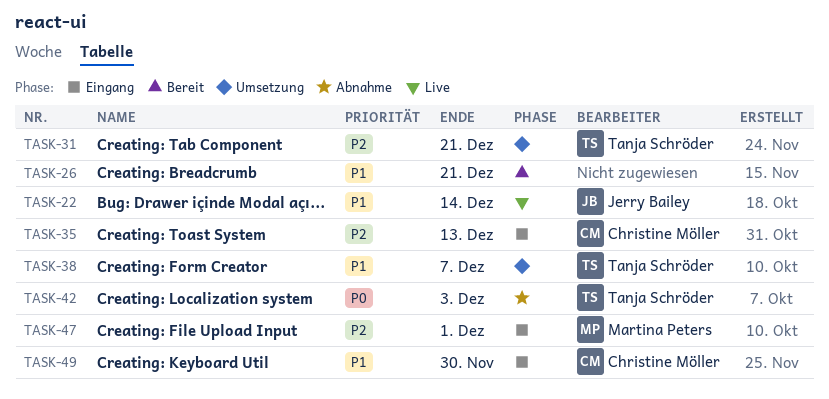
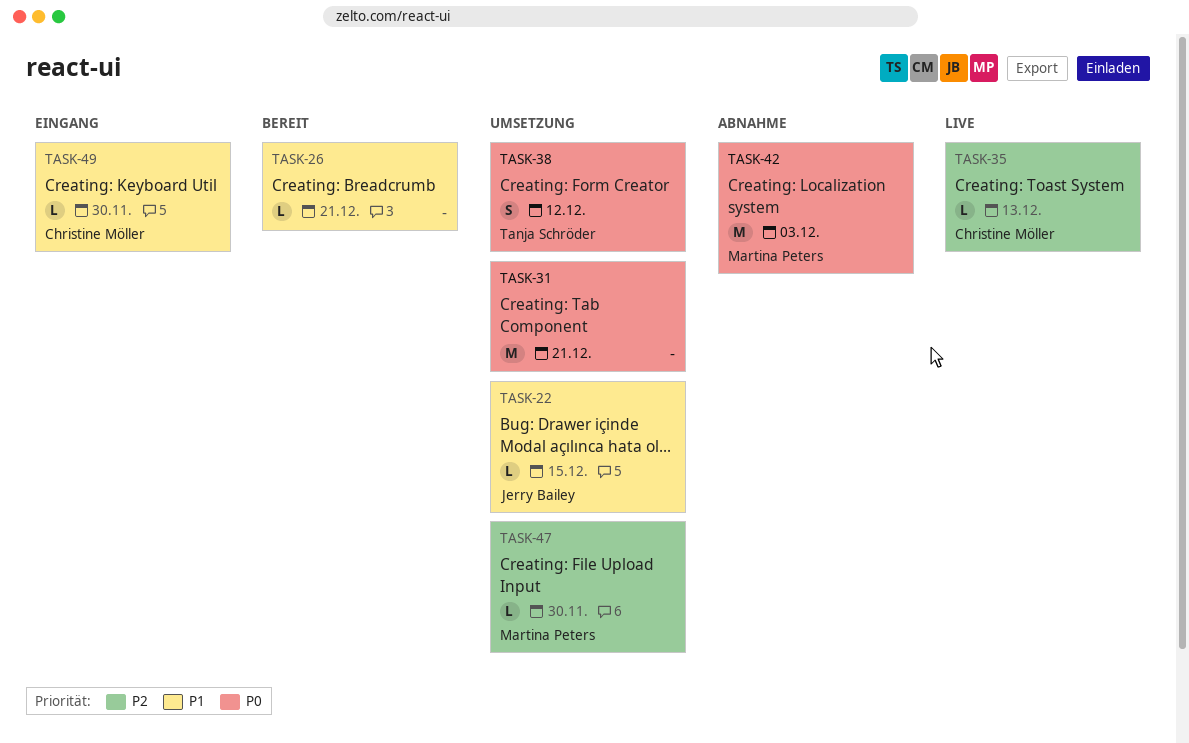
TASK-22, status: Live -> Umsetzung
TASK-22, due: Dec 14 -> Dec 15
TASK-31, owner: Tanja Schröder -> none
TASK-31, priority: P2 -> P0
TASK-35, status: Eingang -> Live
TASK-38, priority: P1 -> P0
TASK-38, due: Dec 7 -> Dec 12
TASK-42, owner: Tanja Schröder -> Martina Peters
TASK-47, status: Eingang -> Umsetzung
TASK-47, due: Dec 1 -> Nov 30

